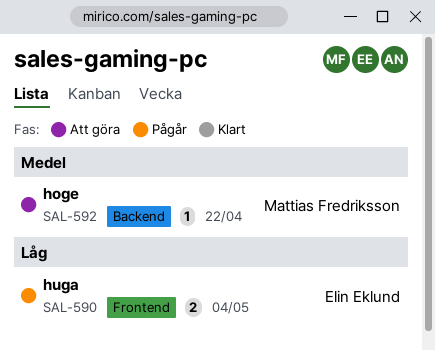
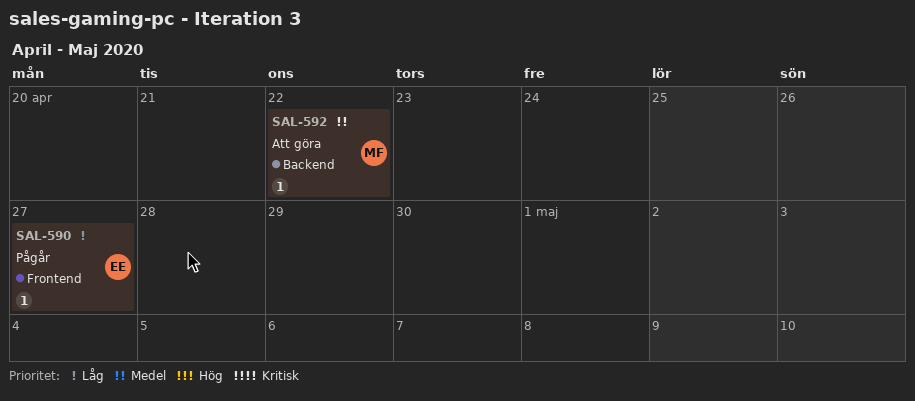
SAL-590, estimate: 2 -> 1
SAL-590, due: May 4 -> Apr 27

